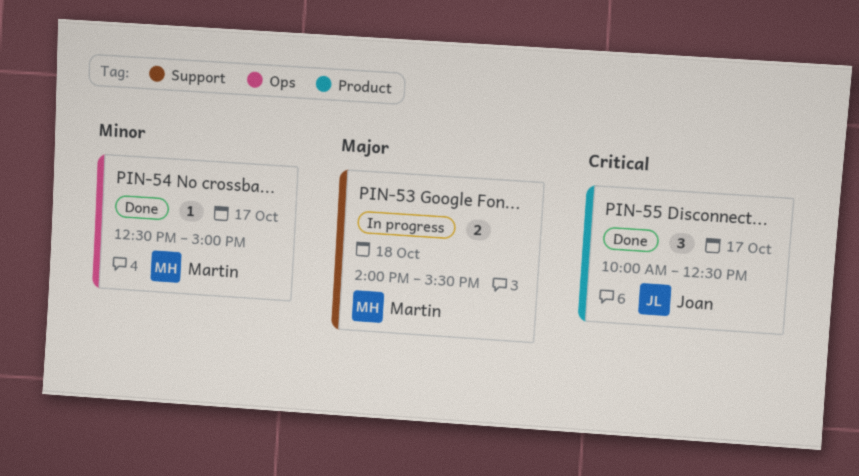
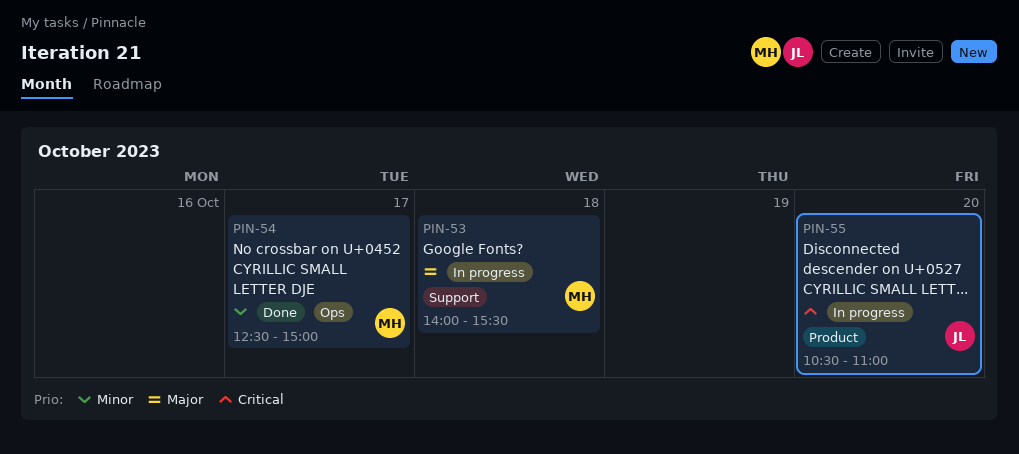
PIN-55, status: Done -> In progress
PIN-55, day: Oct 17 -> Oct 20
PIN-55, begins: 10:00 -> 10:30
PIN-55, ends: 12:30 -> 11:00

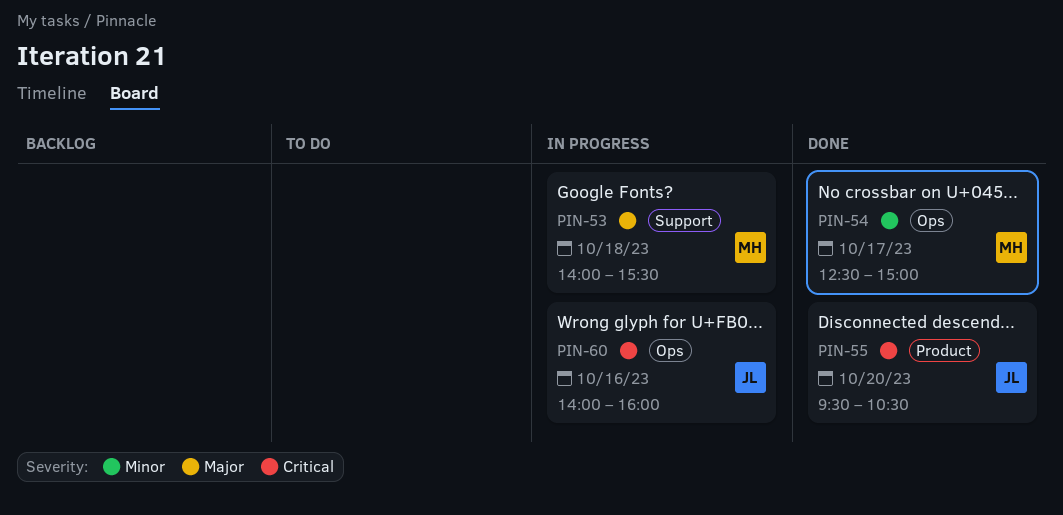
PIN-55, status: In progress -> Done
PIN-55, begins: 10:30 -> 09:30
PIN-55, ends: 11:00 -> 10:30
PIN-60: none -> present

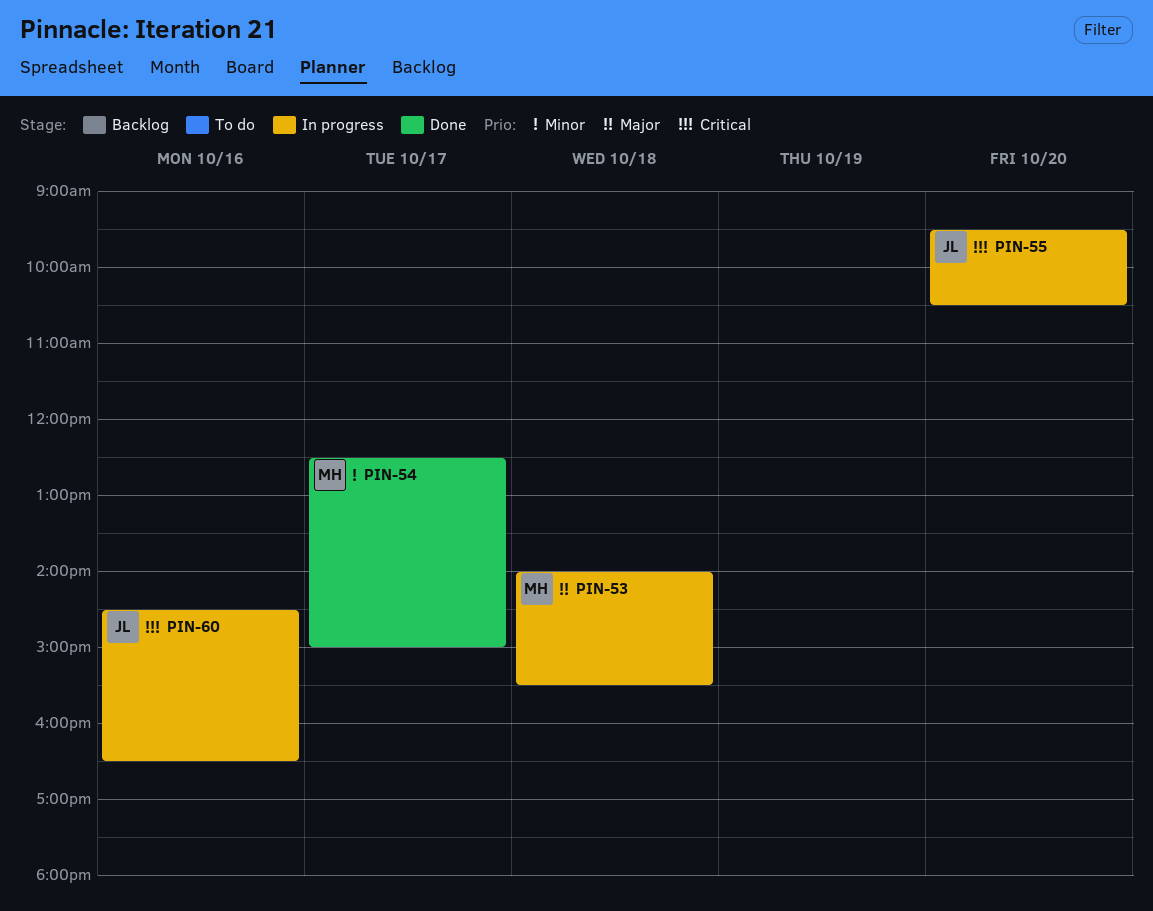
PIN-55, status: Done -> In progress
PIN-60, begins: 14:00 -> 14:30
PIN-60, ends: 16:00 -> 16:30

